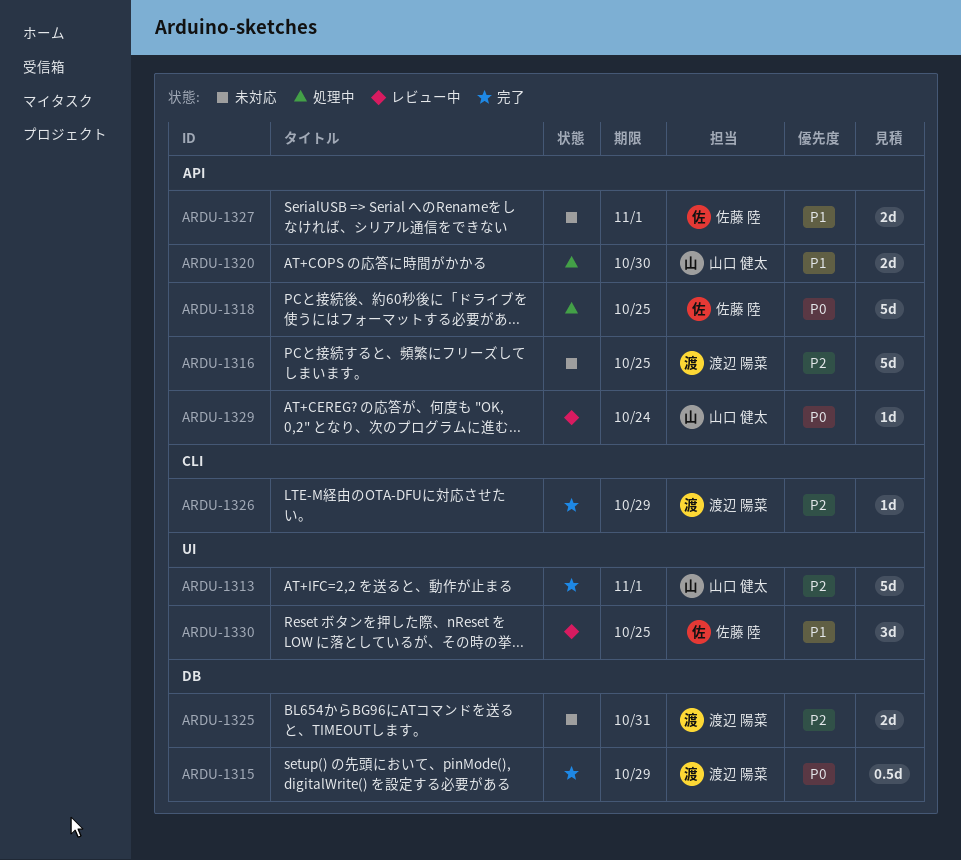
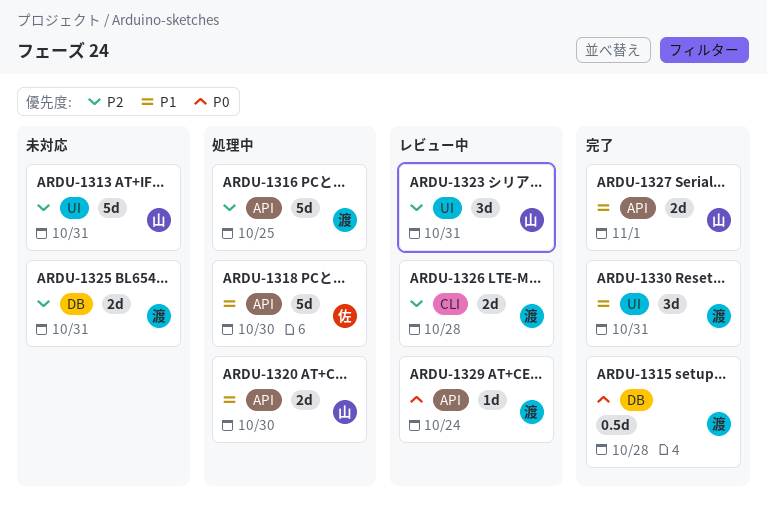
ARDU-1313, status: 完了 -> 未対応
ARDU-1313, due: Nov 1 -> Oct 31
ARDU-1315, due: Oct 29 -> Oct 28
ARDU-1316, status: 未対応 -> 処理中
ARDU-1318, priority: P0 -> P1
ARDU-1318, due: Oct 25 -> Oct 30
ARDU-1323: none -> present
ARDU-1326, status: 完了 -> レビュー中
ARDU-1326, estimate: 1d -> 2d
ARDU-1326, due: Oct 29 -> Oct 28
ARDU-1327, status: 未対応 -> 完了
ARDU-1327, owner: 佐藤 陸 -> 山口 健太
ARDU-1329, owner: 山口 健太 -> 渡辺 陽菜
ARDU-1330, status: レビュー中 -> 完了
ARDU-1330, owner: 佐藤 陸 -> 渡辺 陽菜
ARDU-1330, due: Oct 25 -> Oct 31

